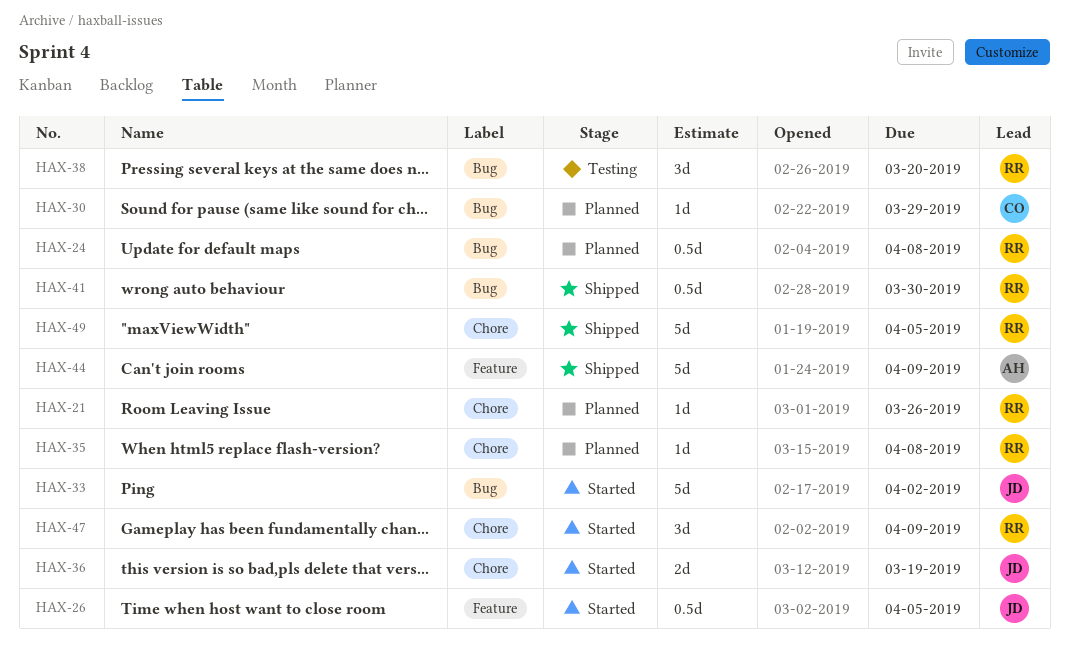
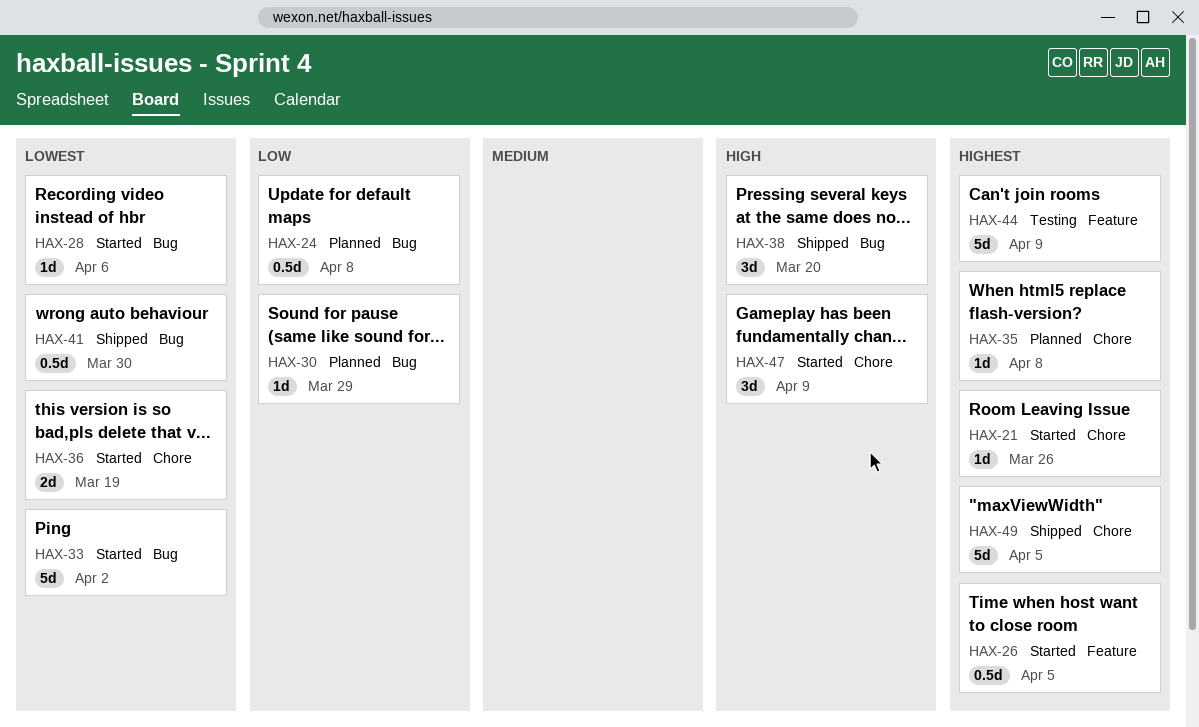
HAX-21, status: Planned -> Started
HAX-28: none -> present
HAX-38, status: Testing -> Shipped
HAX-44, status: Shipped -> Testing

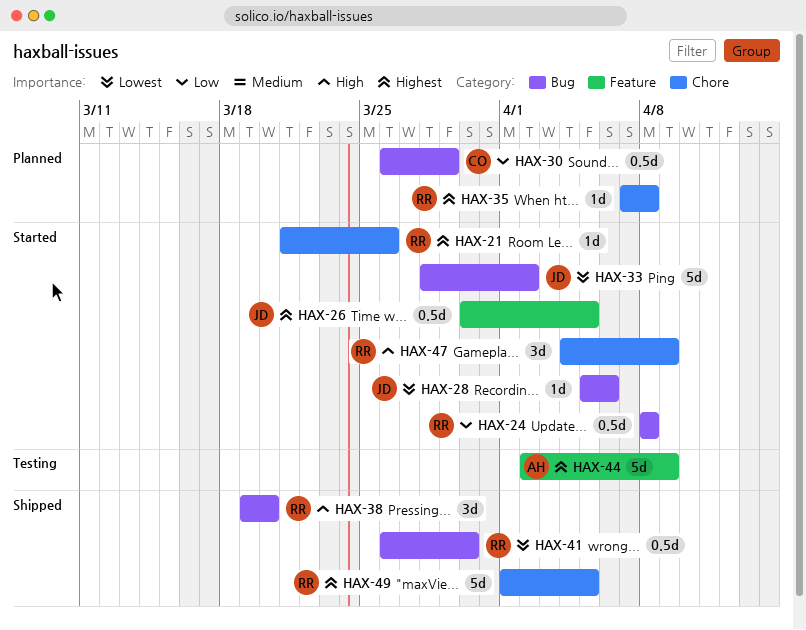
HAX-24, status: Planned -> Started
HAX-30, estimate: 1d -> 0.5d
HAX-36: present -> none

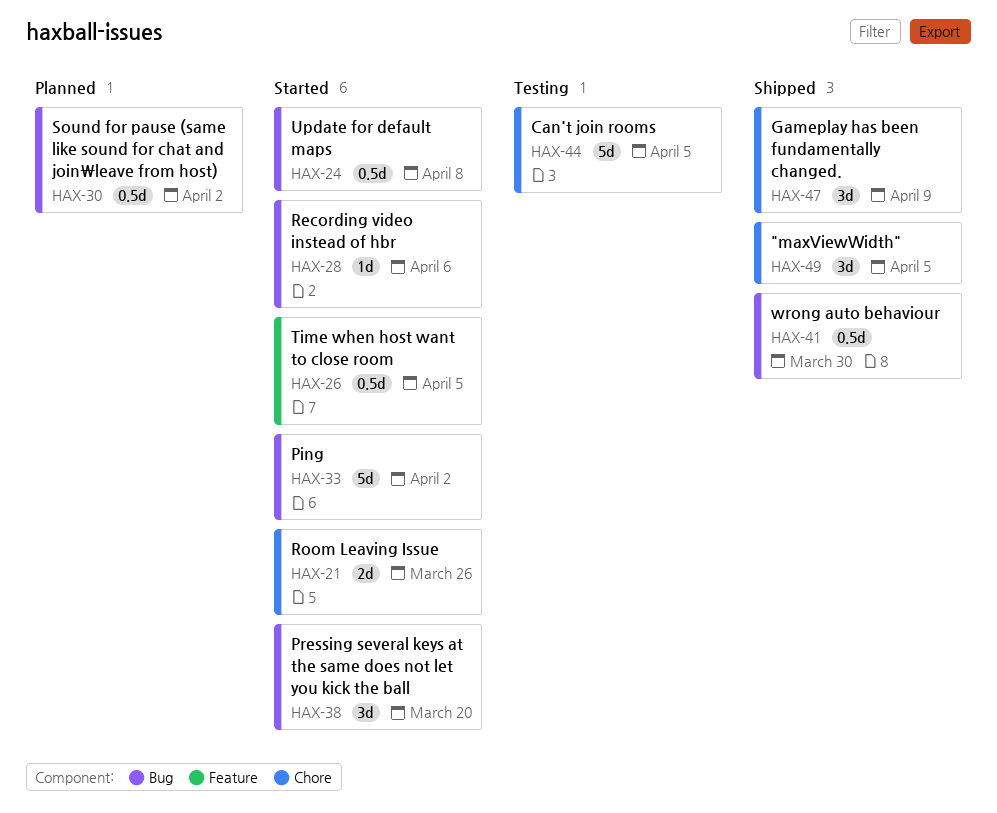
HAX-21, estimate: 1d -> 2d
HAX-30, due: Mar 29 -> Apr 2
HAX-35: present -> none
HAX-38, status: Shipped -> Started
HAX-44, label: Feature -> Chore
HAX-44, due: Apr 9 -> Apr 5
HAX-47, status: Started -> Shipped
HAX-49, estimate: 5d -> 3d

